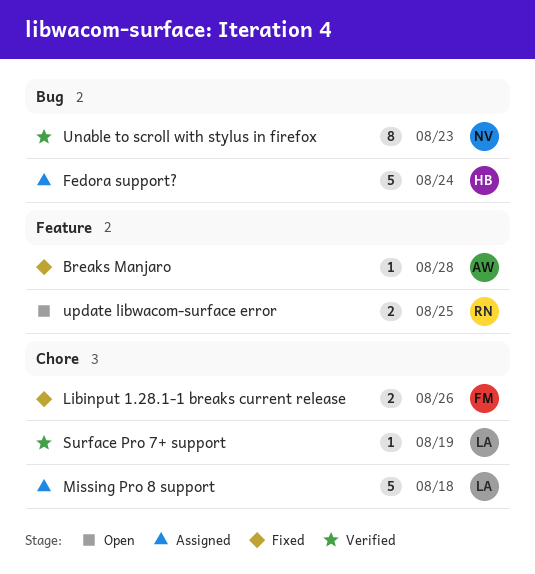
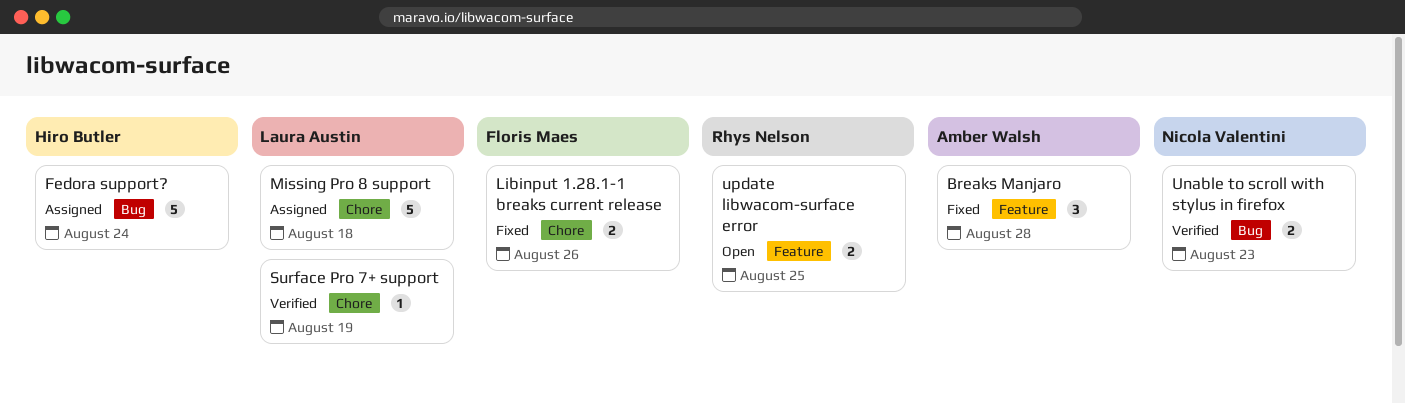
Breaks Manjaro, estimate: 1 -> 3
Unable to scroll with stylus in firefox, estimate: 8 -> 2

